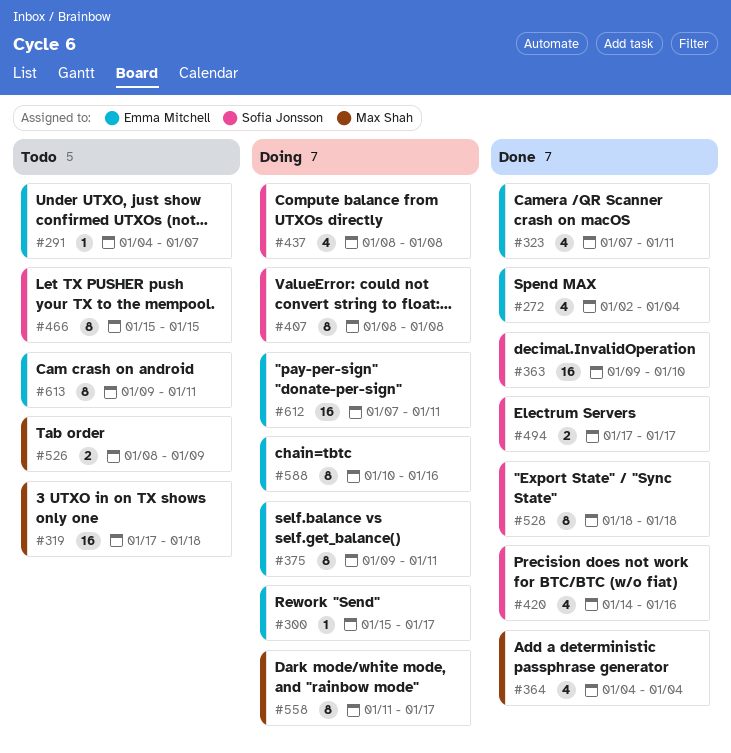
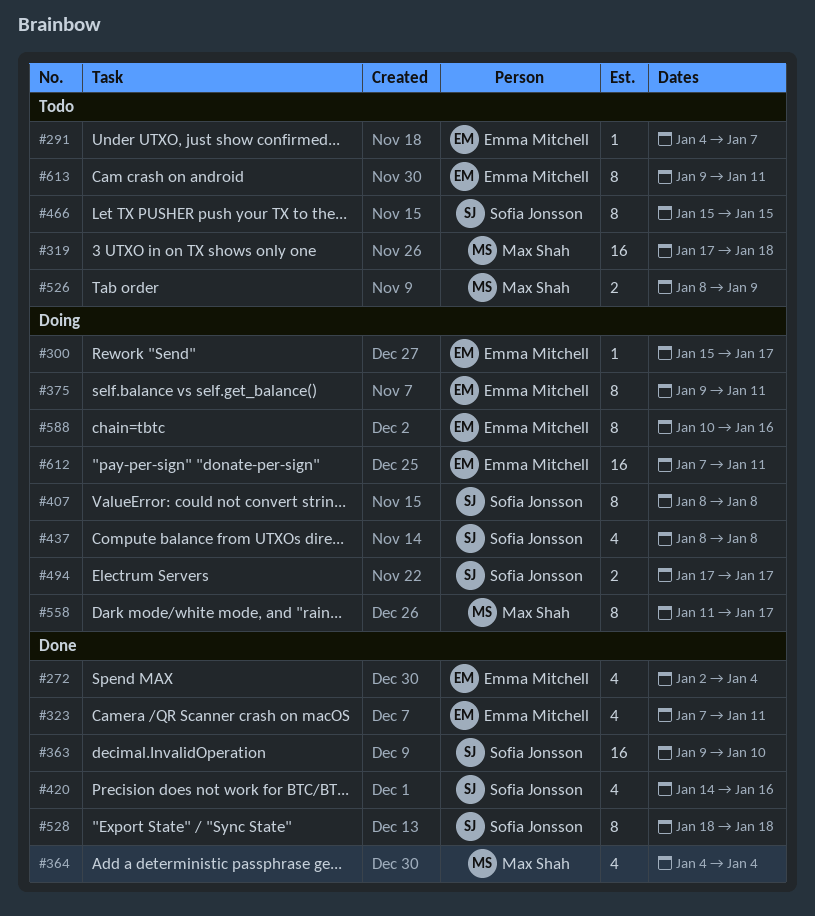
#494, status: Done -> Doing

